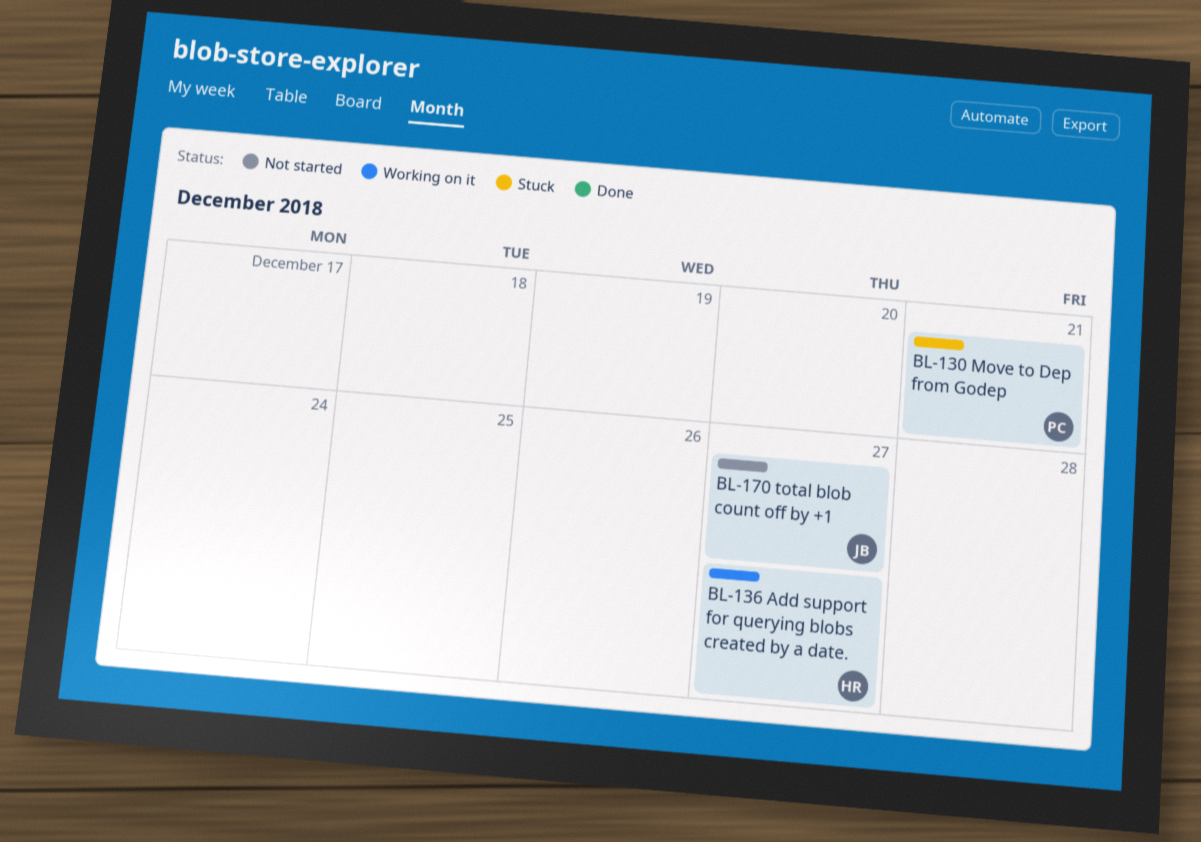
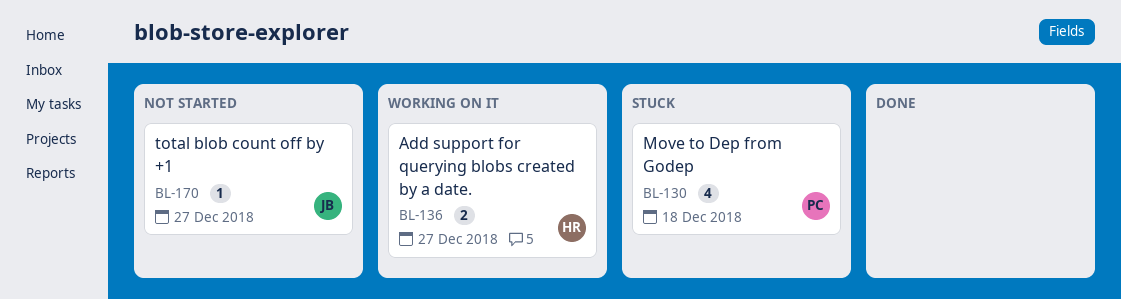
BL-130, due: Dec 21 -> Dec 18

